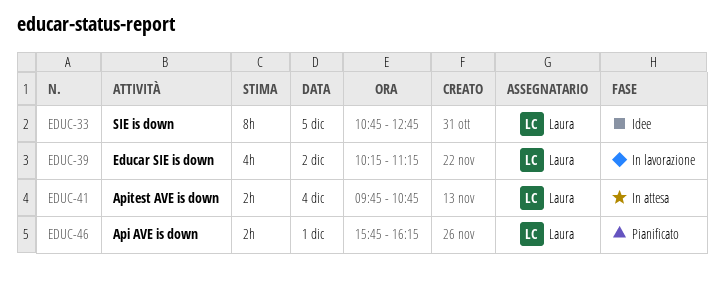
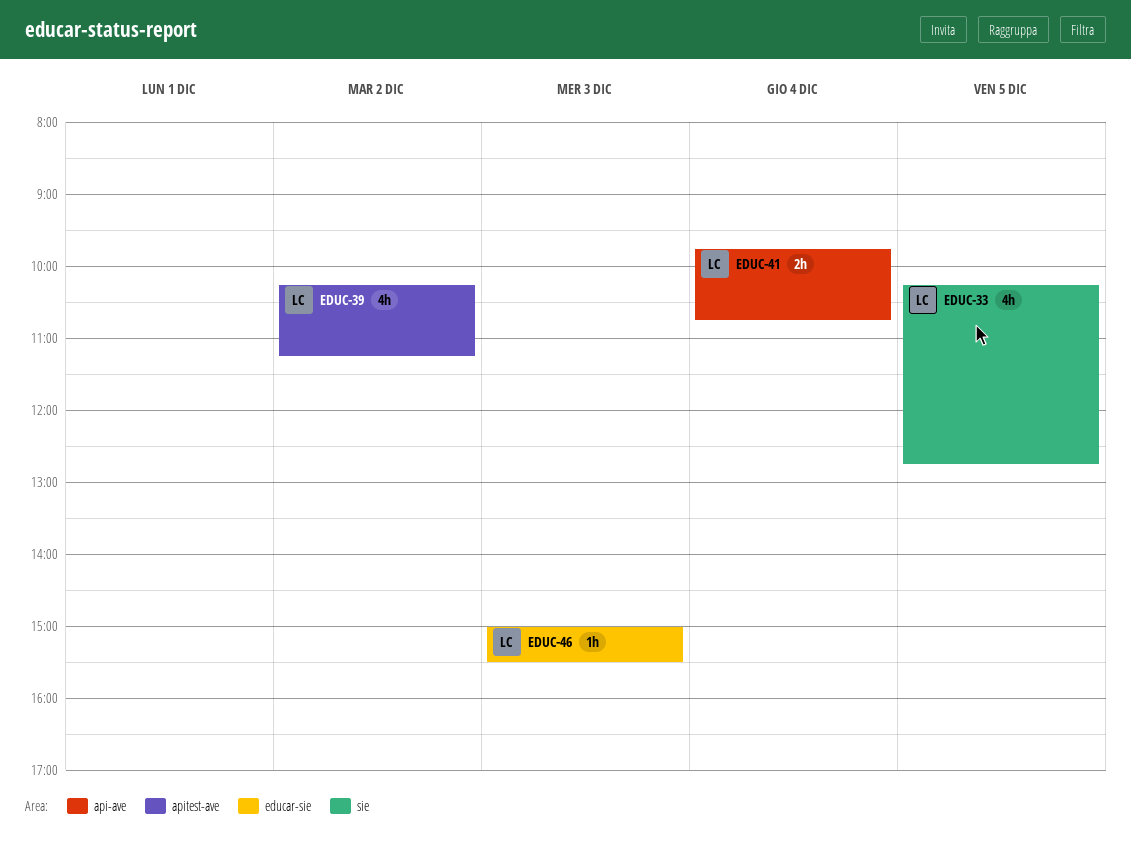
EDUC-33, estimate: 8h -> 4h
EDUC-33, begins: 10:45 -> 10:15
EDUC-46, estimate: 2h -> 1h
EDUC-46, day: Dec 1 -> Dec 3
EDUC-46, begins: 15:45 -> 15:00
EDUC-46, ends: 16:15 -> 15:30

